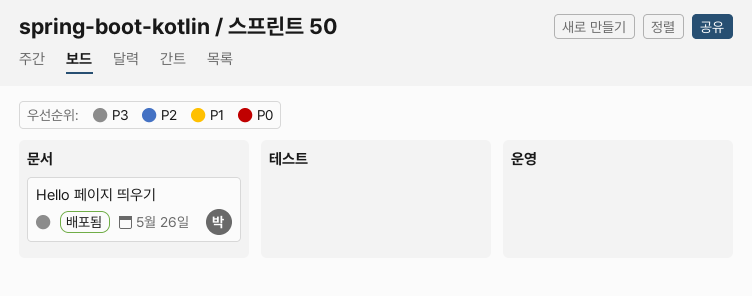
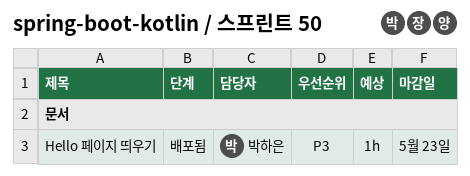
Hello 페이지 띄우기, due: May 26 -> May 23

